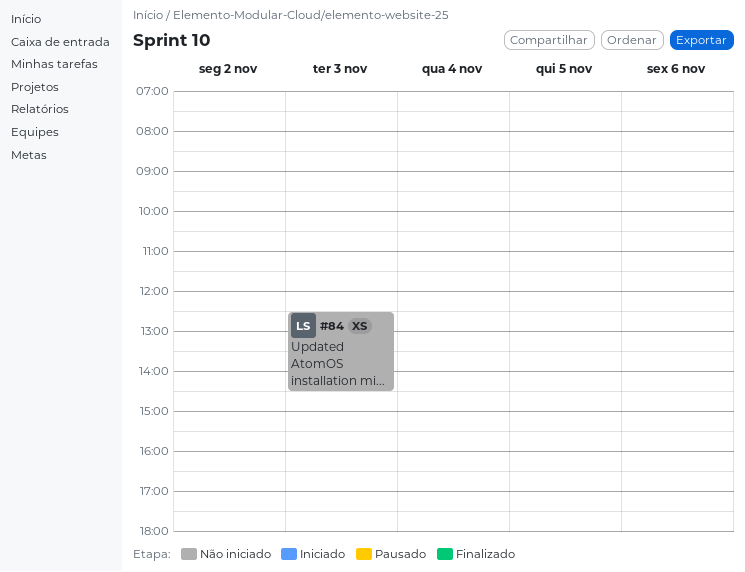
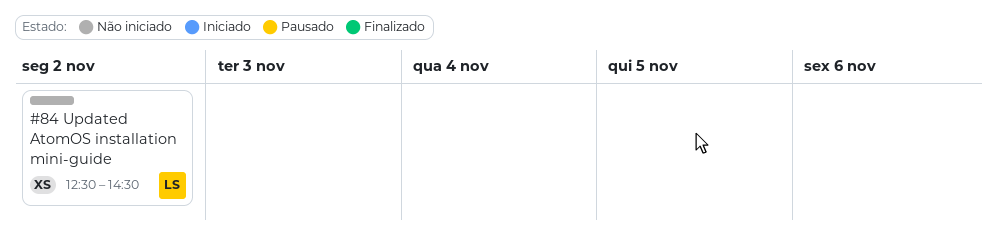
#84, day: Nov 3 -> Nov 2

